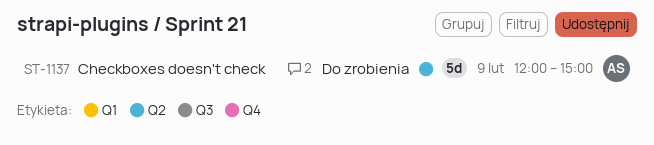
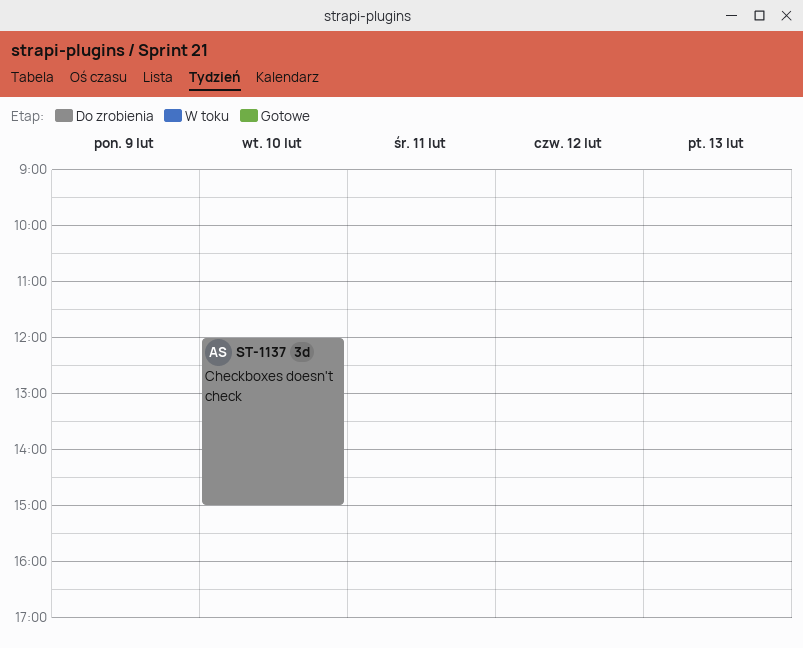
ST-1137, estimate: 5d -> 3d
ST-1137, day: Feb 9 -> Feb 10

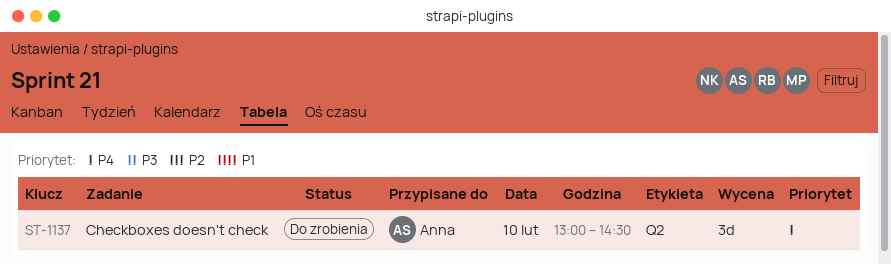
ST-1137, begins: 12:00 -> 13:00
ST-1137, ends: 15:00 -> 14:30

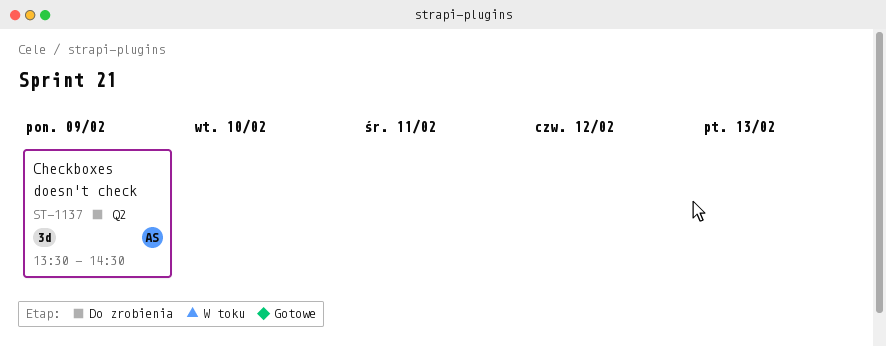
ST-1137, day: Feb 10 -> Feb 9
ST-1137, begins: 13:00 -> 13:30

